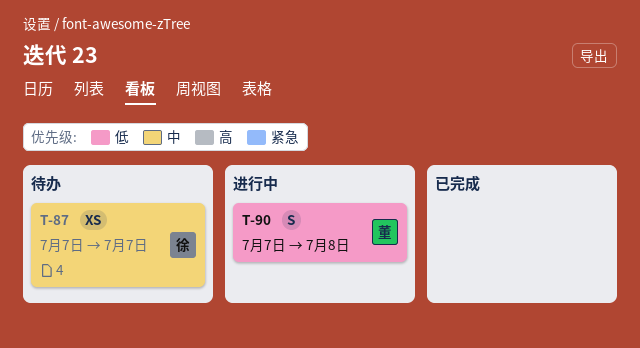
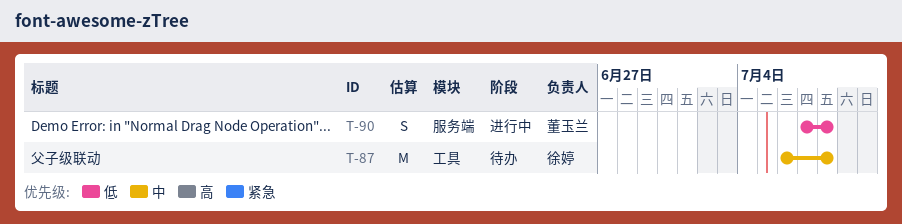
T-87, estimate: XS -> M
T-87, start: Jul 7 -> Jul 6
T-87, due: Jul 7 -> Jul 8

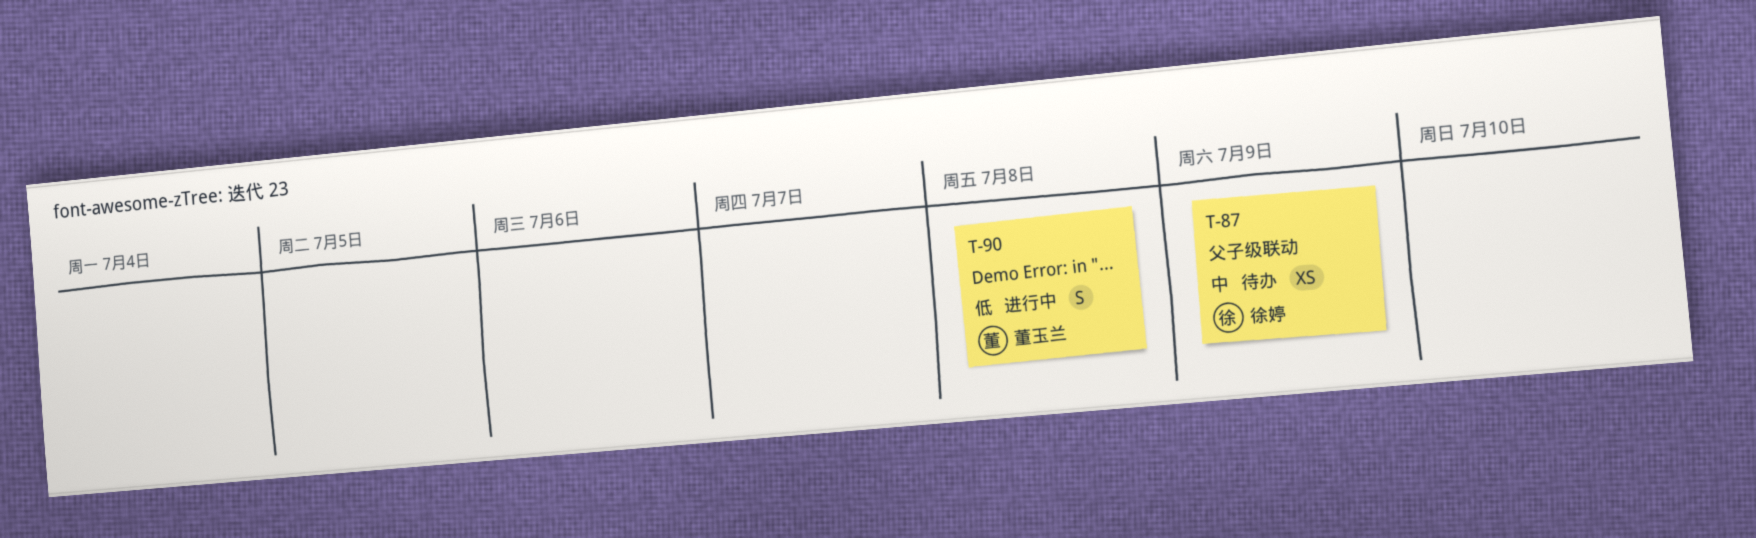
T-87, estimate: M -> XS
T-87, due: Jul 8 -> Jul 9

